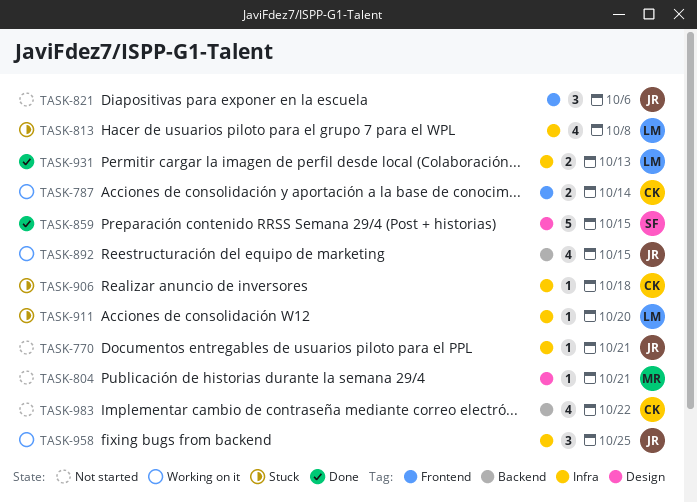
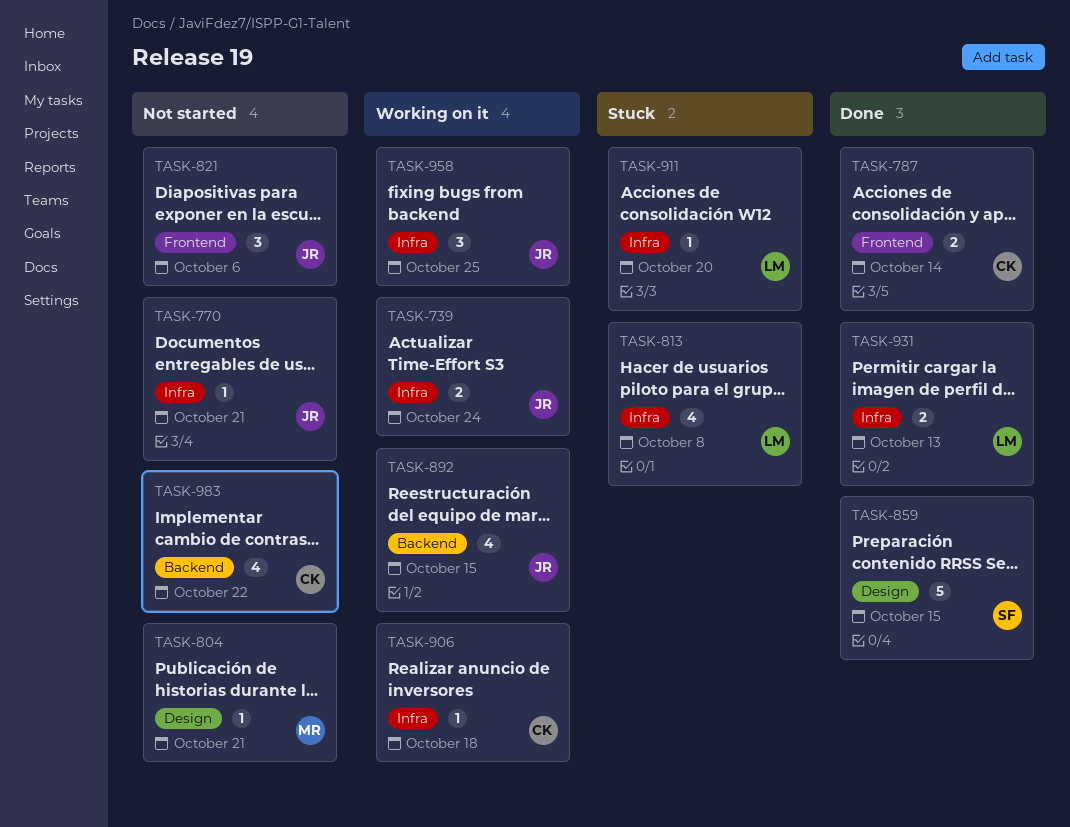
TASK-739: none -> present
TASK-787, status: Working on it -> Done
TASK-906, status: Stuck -> Working on it

